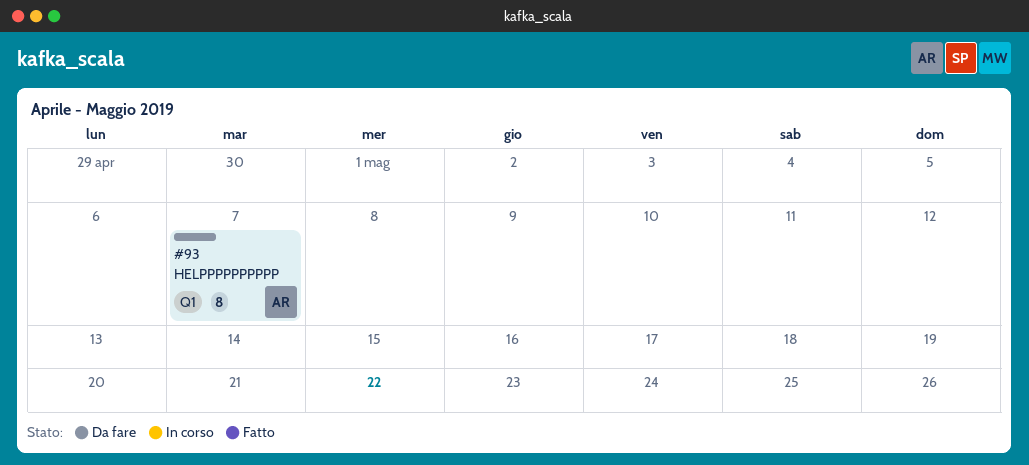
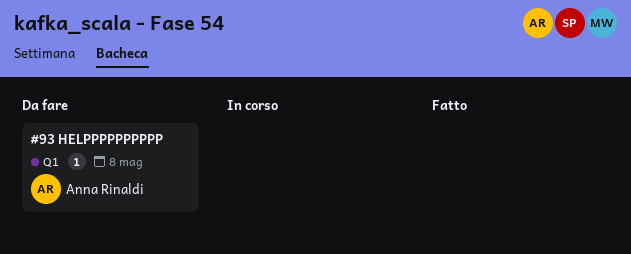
#93, estimate: 8 -> 1
#93, due: May 7 -> May 8

